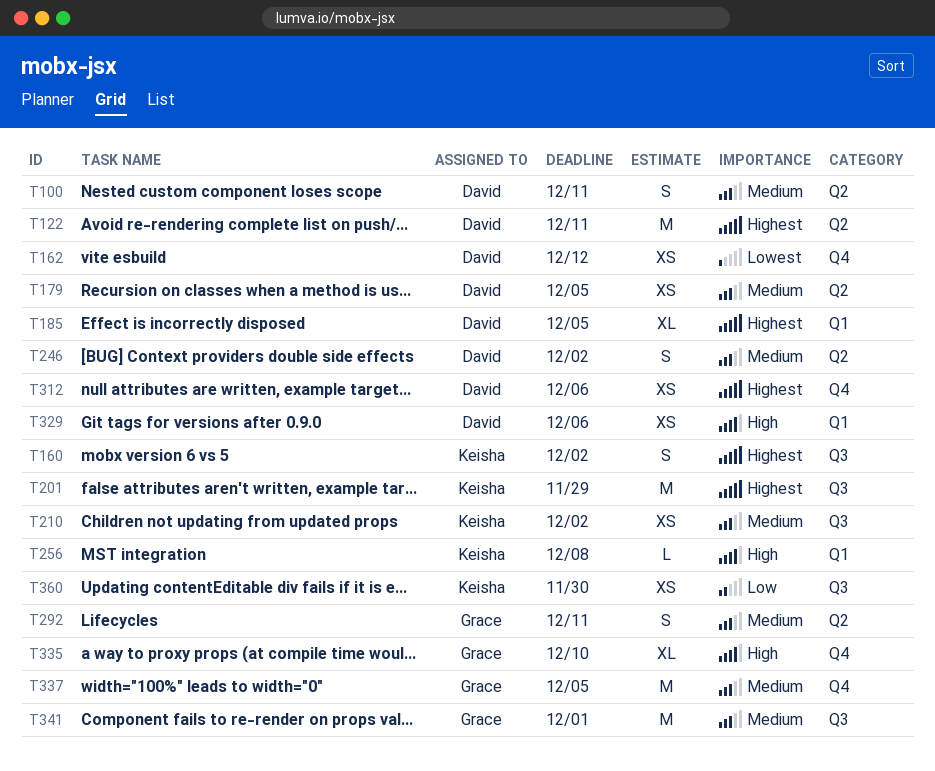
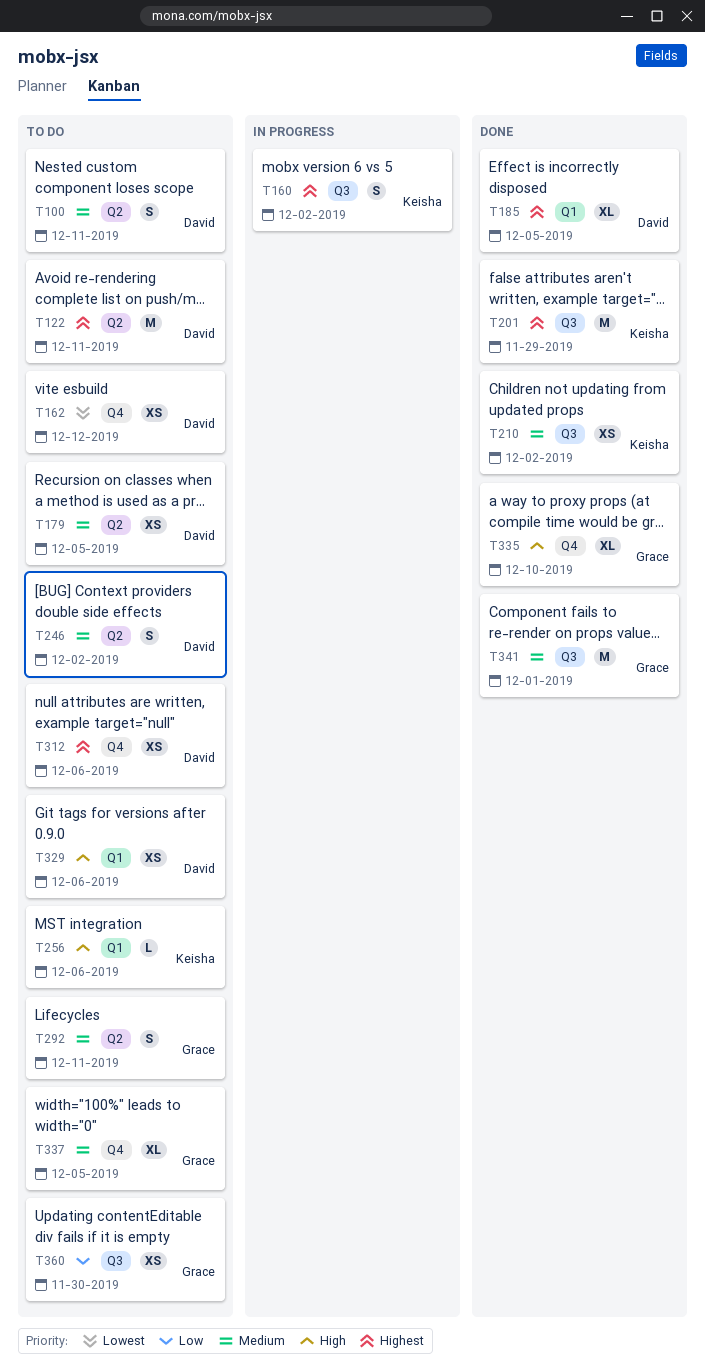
T256, due: Dec 8 -> Dec 6
T337, estimate: M -> XL
T360, owner: Keisha -> Grace

